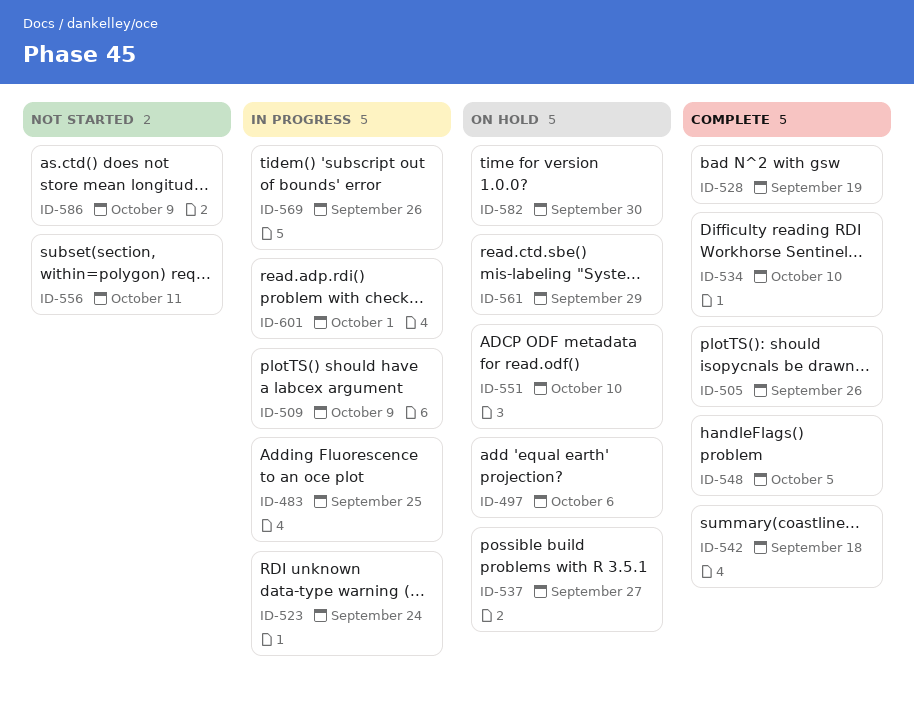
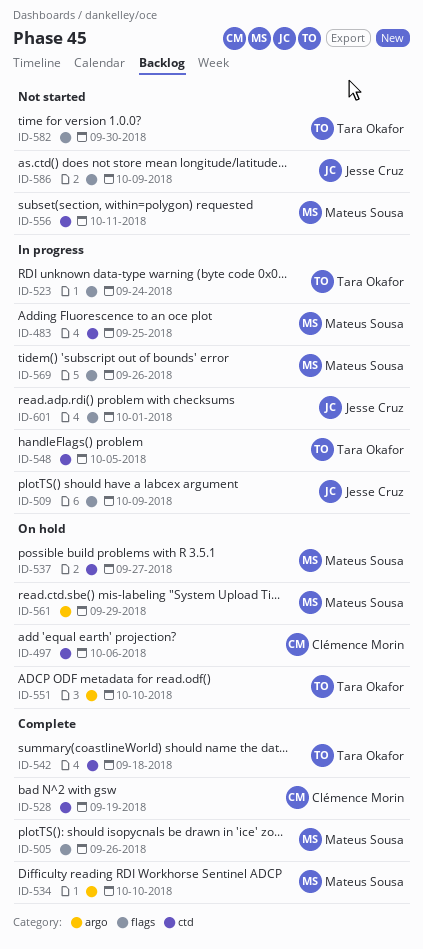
ID-548, status: Complete -> In progress
ID-582, status: On hold -> Not started

